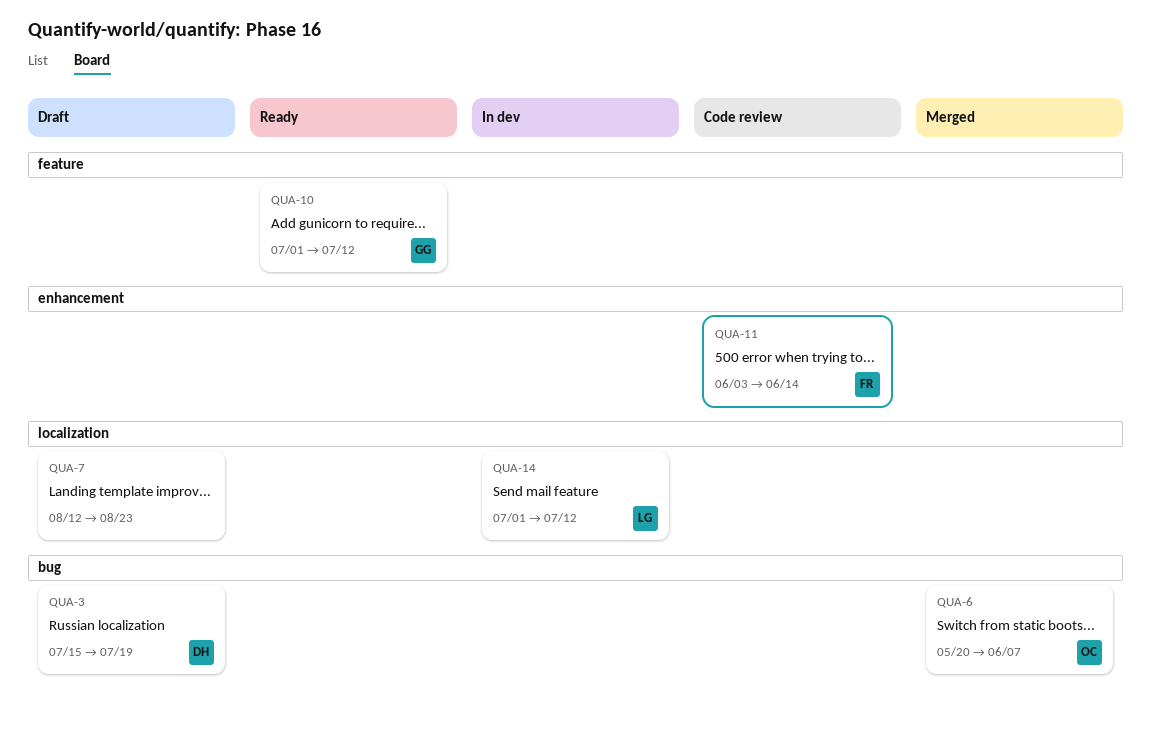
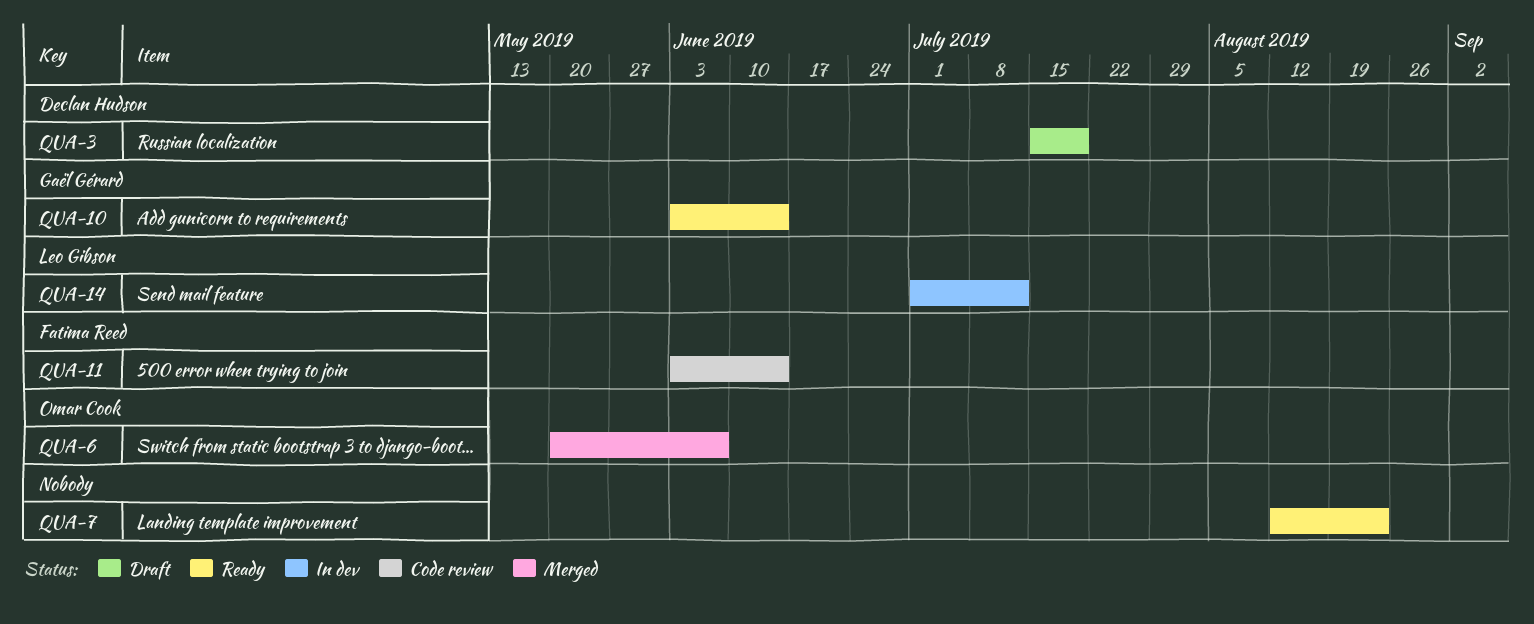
QUA-7, status: Draft -> Ready
QUA-10, start: Jul 1 -> Jun 3
QUA-10, due: Jul 12 -> Jun 14

